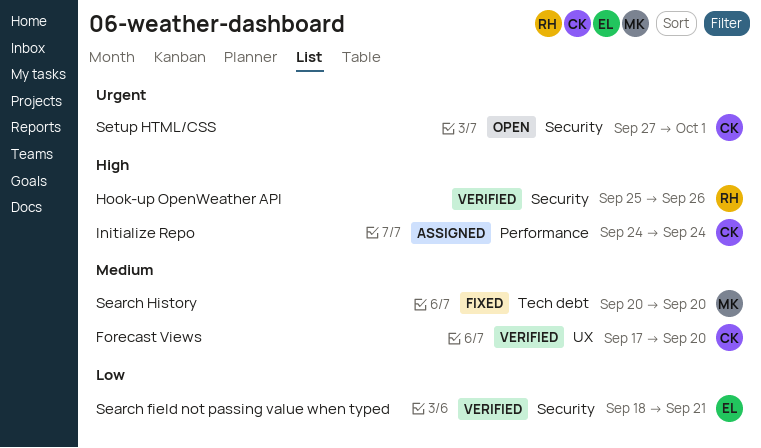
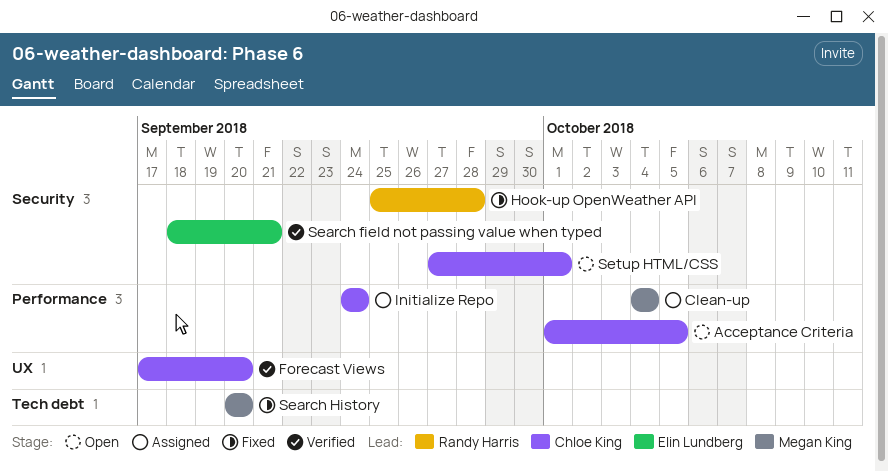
Acceptance Criteria: none -> present
Clean-up: none -> present
Hook-up OpenWeather API, status: Verified -> Fixed
Hook-up OpenWeather API, due: Sep 26 -> Sep 28

